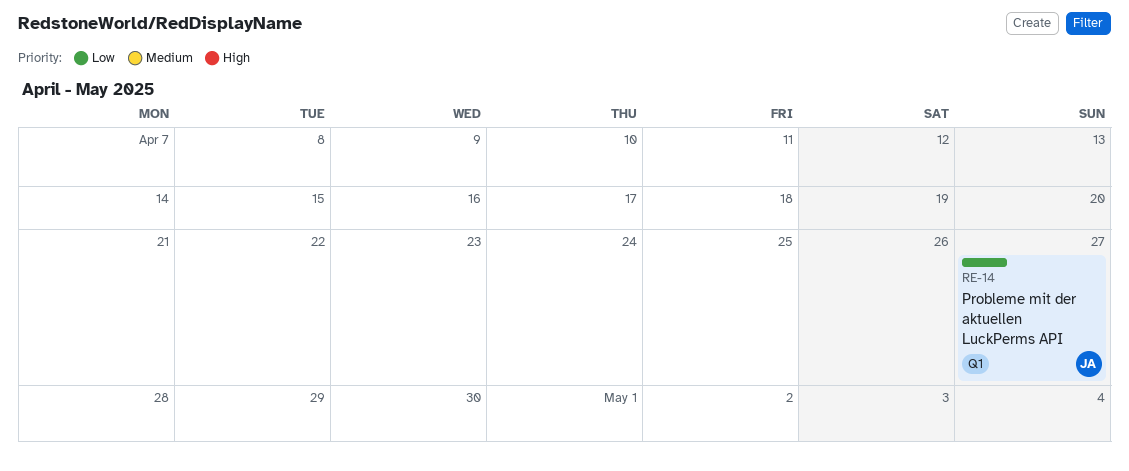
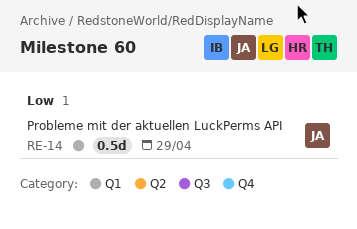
RE-14, due: Apr 27 -> Apr 29

